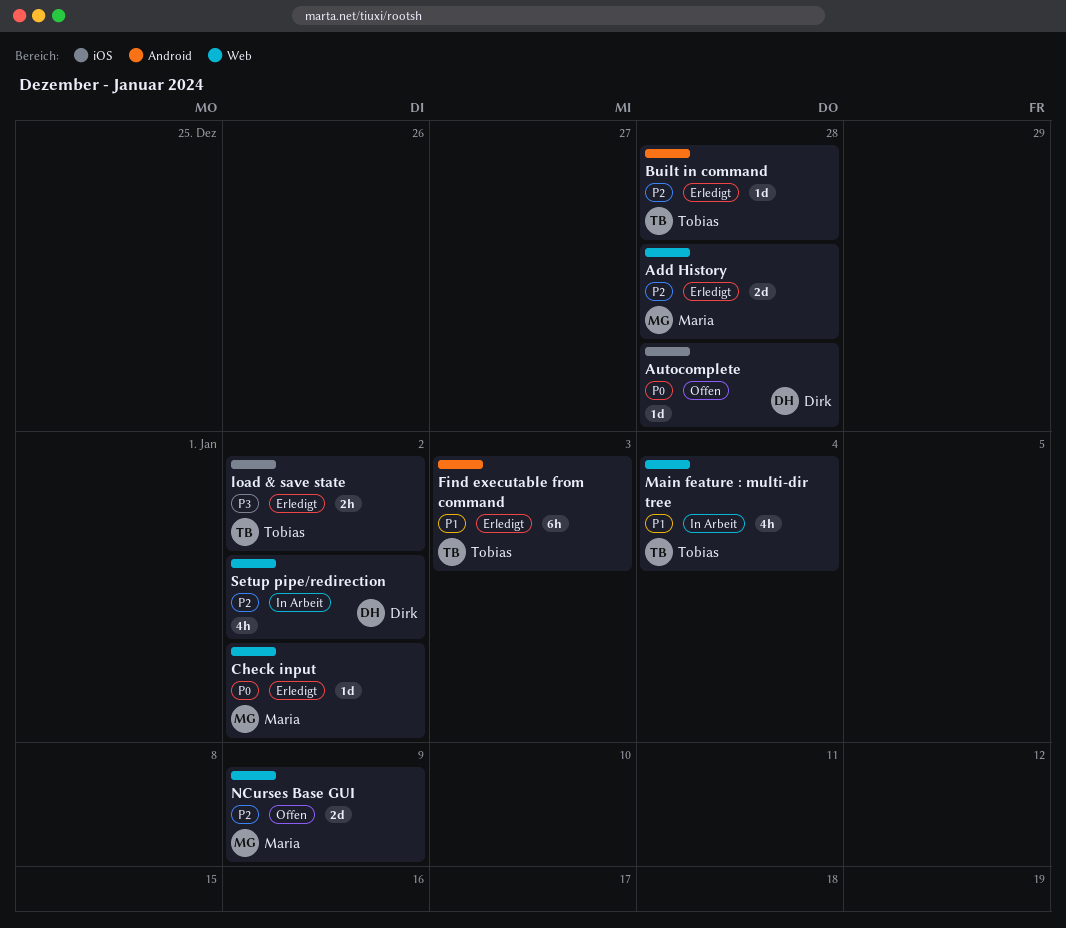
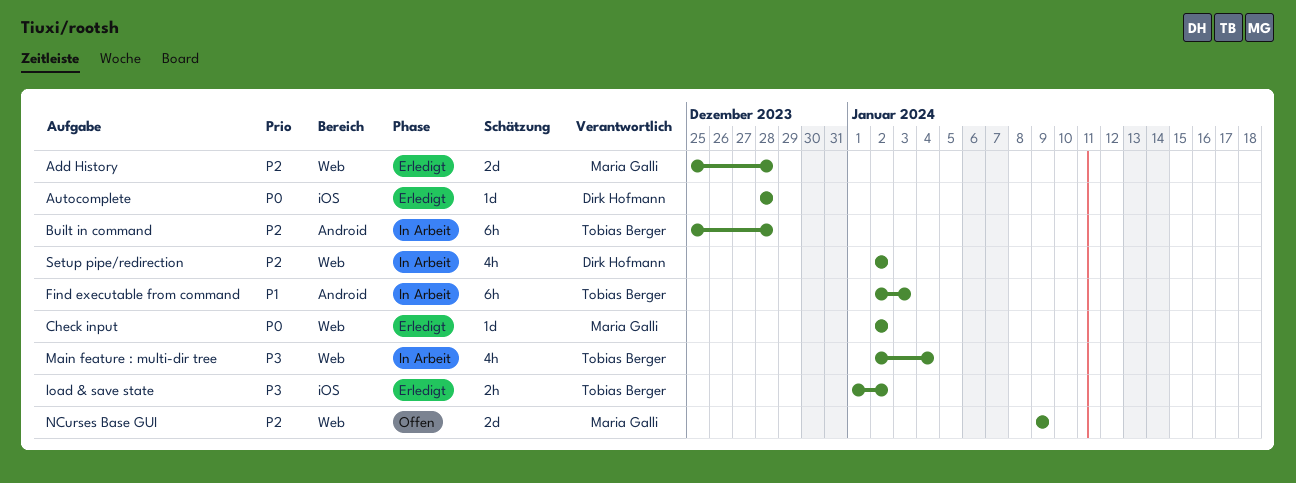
Autocomplete, status: Offen -> Erledigt
Built in command, status: Erledigt -> In Arbeit
Built in command, estimate: 1d -> 6h
Find executable from command, status: Erledigt -> In Arbeit
Main feature : multi-dir tree, priority: P1 -> P3

